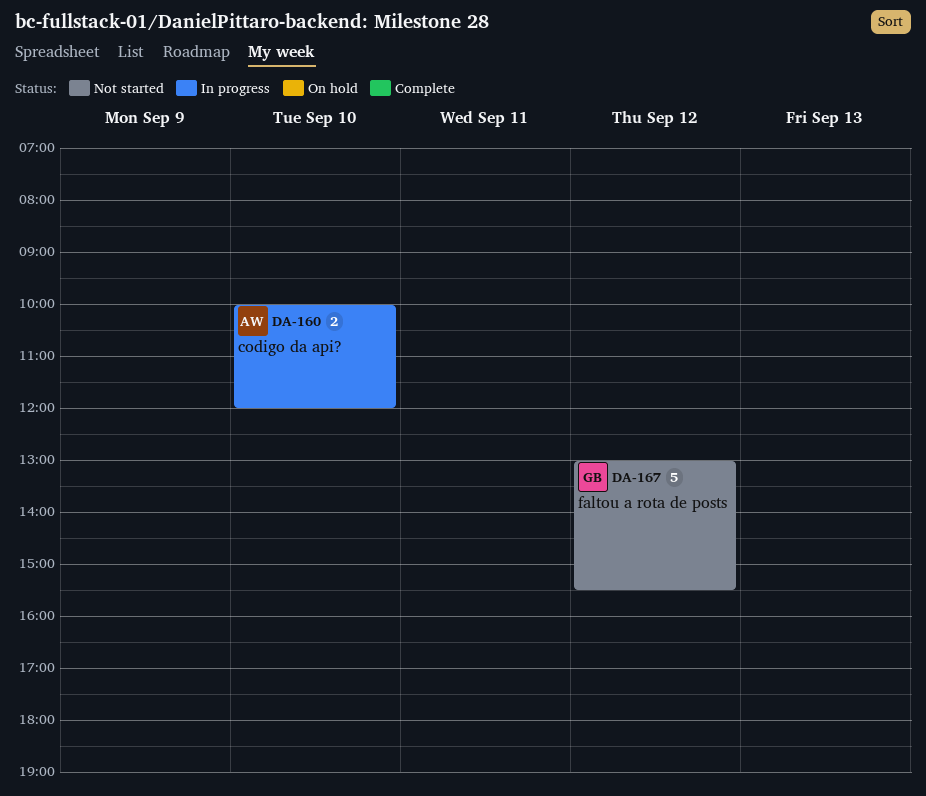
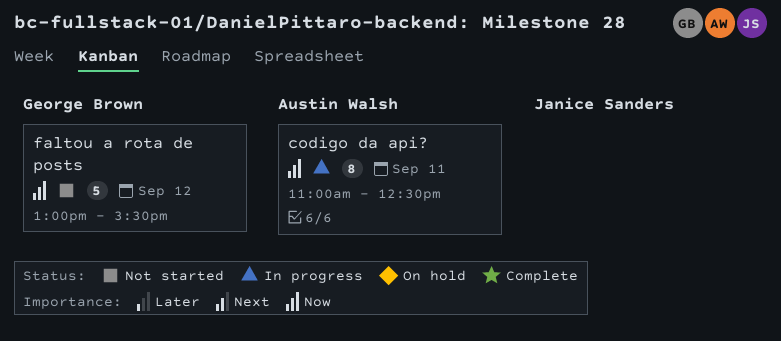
codigo da api?, estimate: 2 -> 8
codigo da api?, day: Sep 10 -> Sep 11
codigo da api?, begins: 10:00 -> 11:00
codigo da api?, ends: 12:00 -> 12:30

